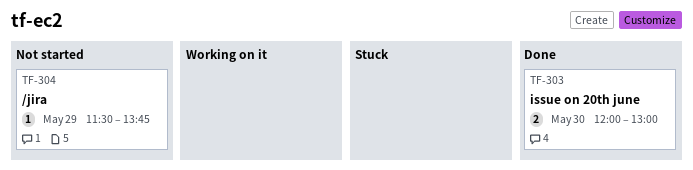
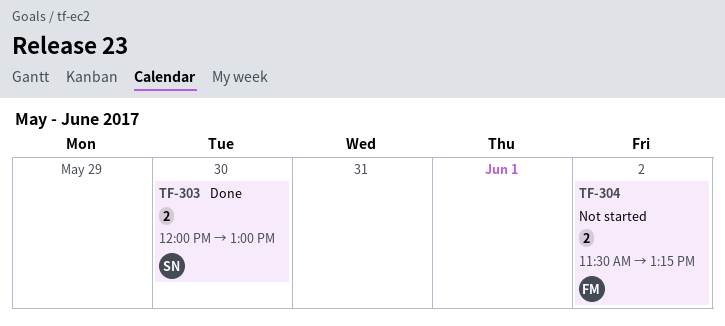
TF-304, estimate: 1 -> 2
TF-304, day: May 29 -> Jun 2
TF-304, ends: 13:45 -> 13:15

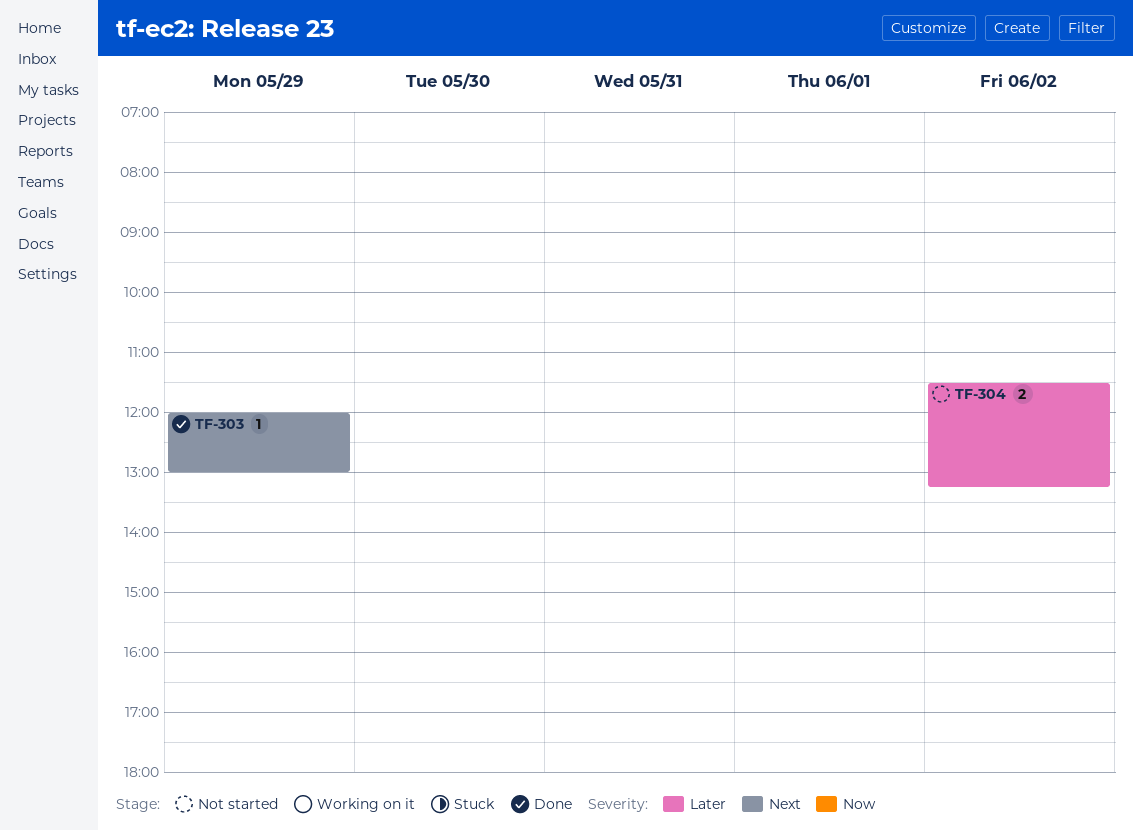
TF-303, estimate: 2 -> 1
TF-303, day: May 30 -> May 29

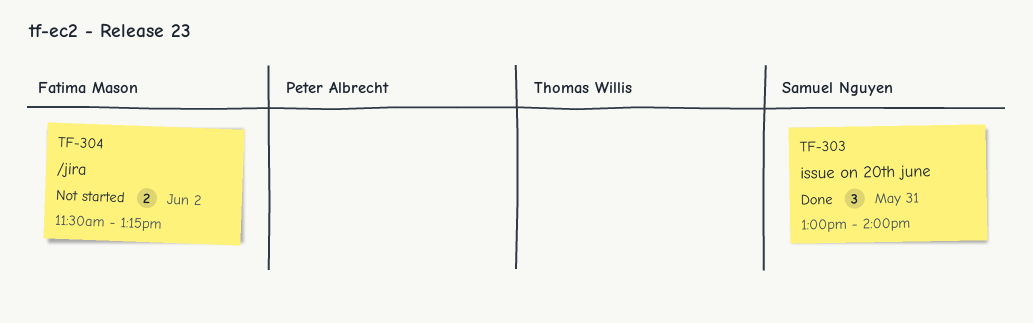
TF-303, estimate: 1 -> 3
TF-303, day: May 29 -> May 31
TF-303, begins: 12:00 -> 13:00
TF-303, ends: 13:00 -> 14:00

